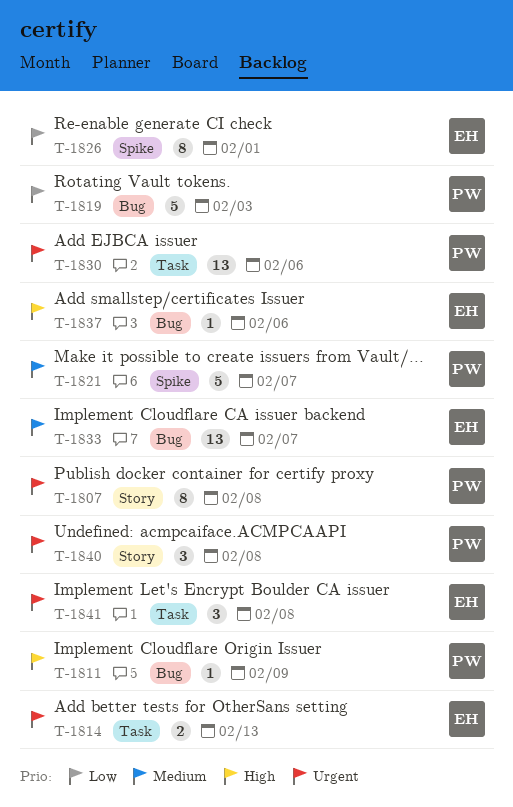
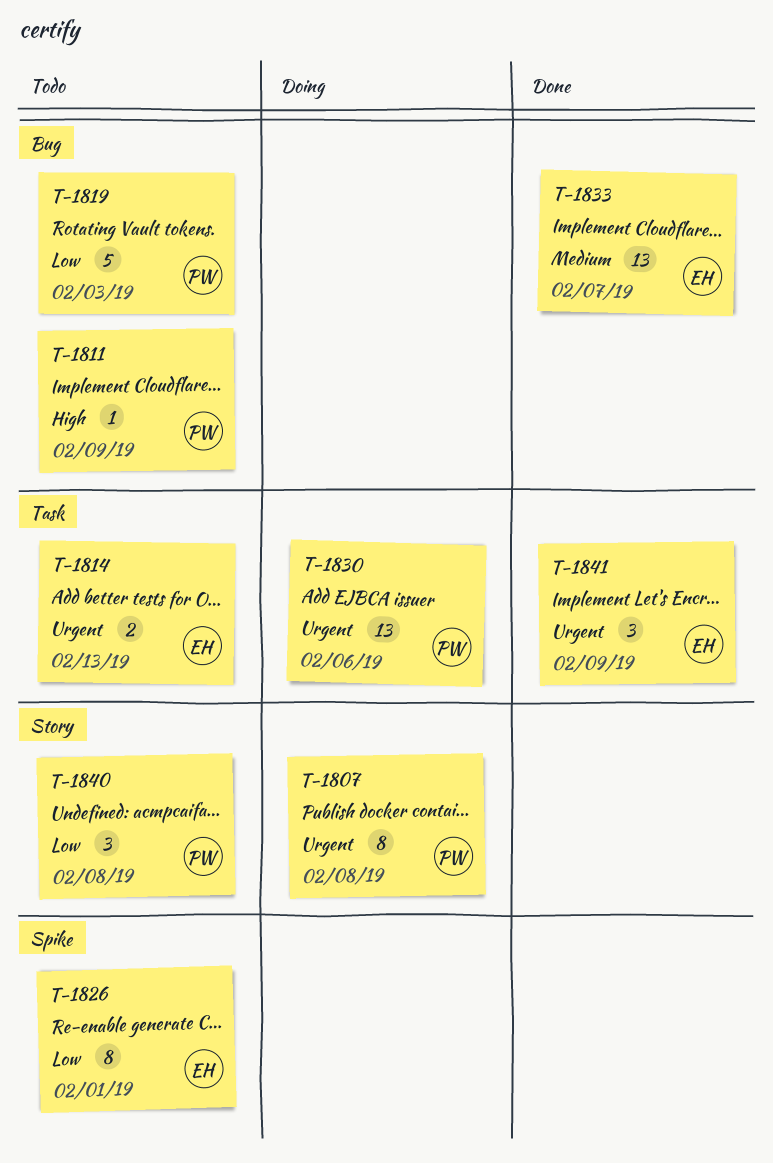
T-1821: present -> none
T-1837: present -> none
T-1840, priority: Urgent -> Low
T-1841, due: Feb 8 -> Feb 9

